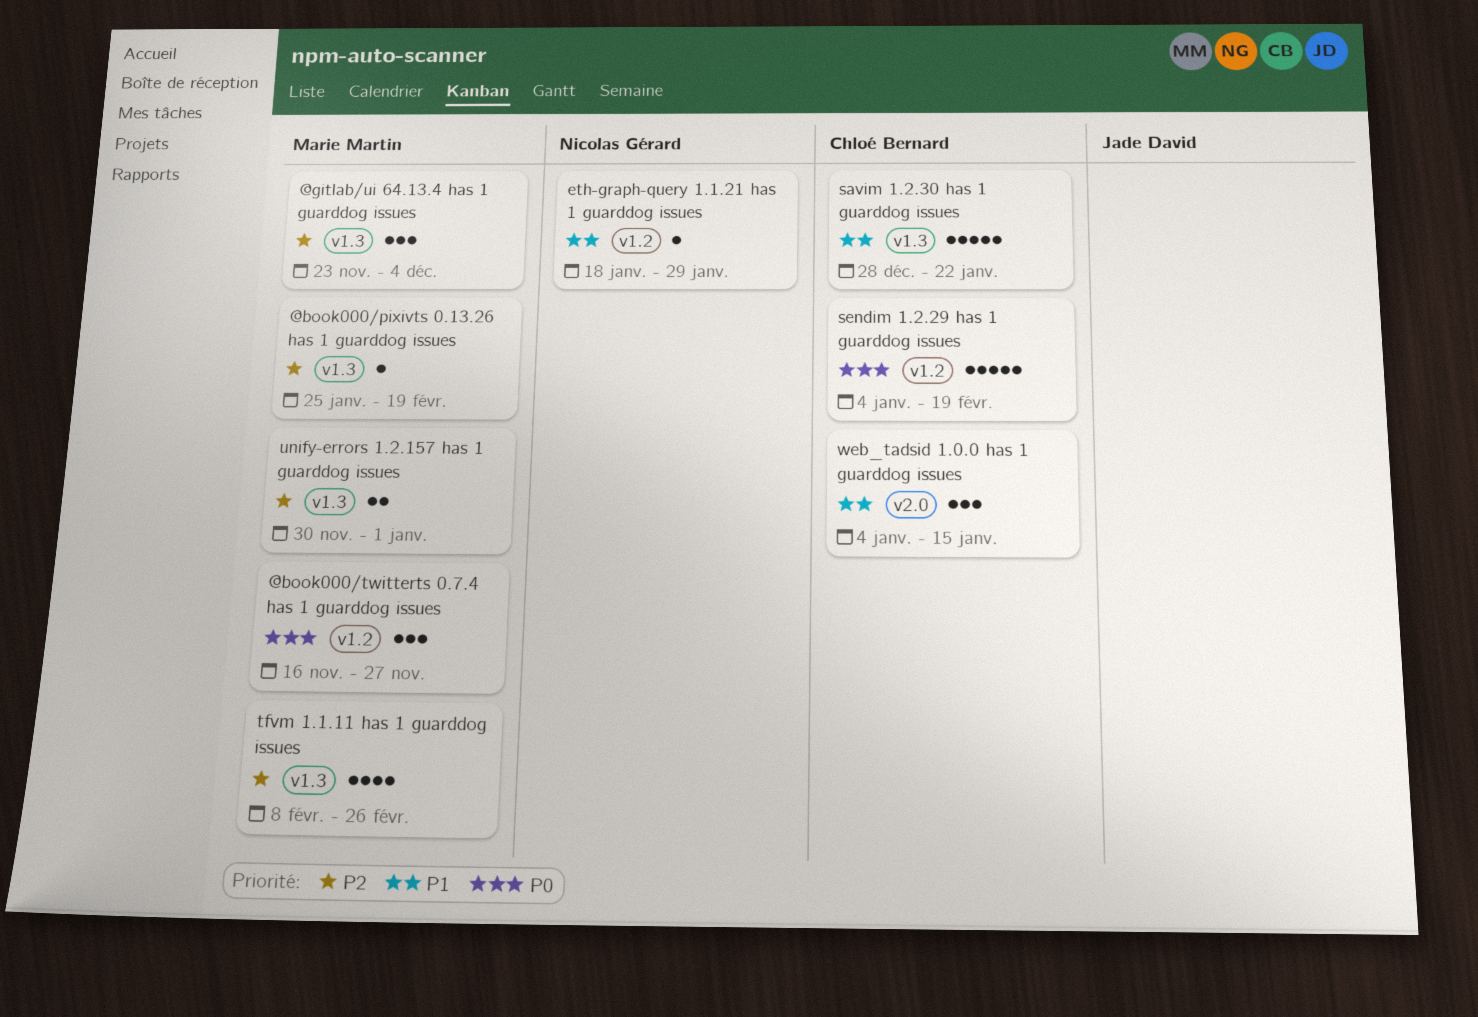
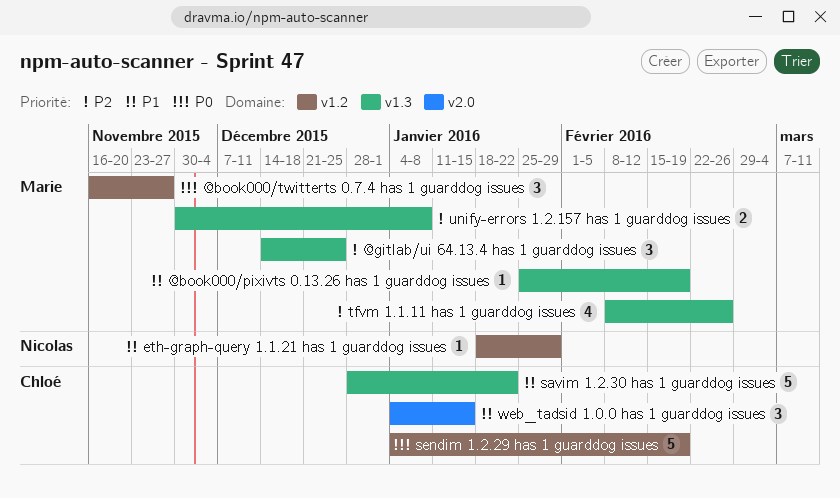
@book000/pixivts 0.13.26 has 1 guarddog issues, priority: P2 -> P1
@gitlab/ui 64.13.4 has 1 guarddog issues, start: Nov 23 -> Dec 14
@gitlab/ui 64.13.4 has 1 guarddog issues, due: Dec 4 -> Dec 25
unify-errors 1.2.157 has 1 guarddog issues, due: Jan 1 -> Jan 8

